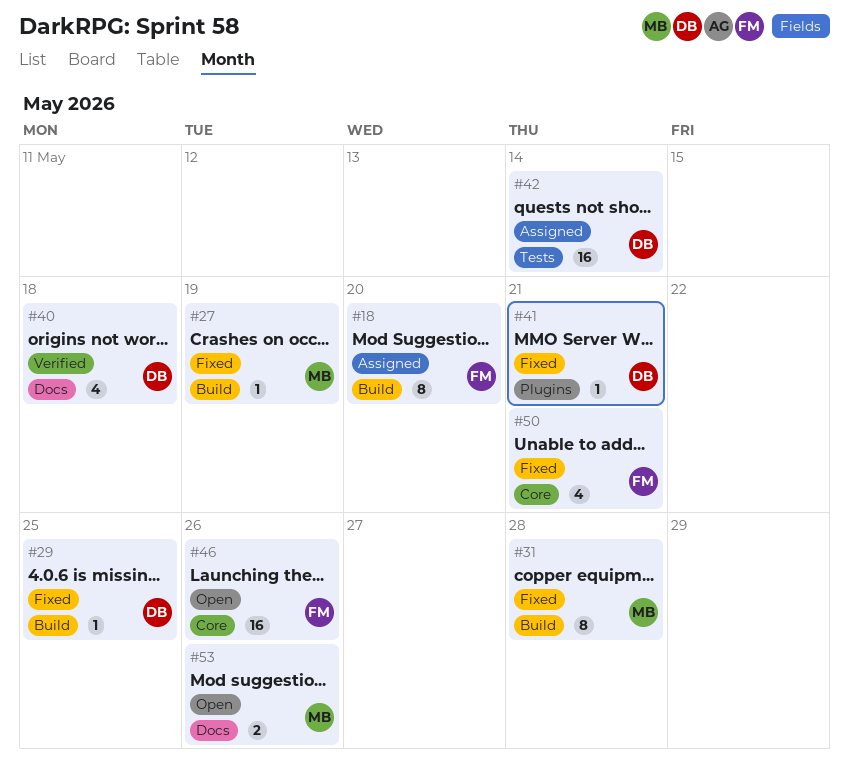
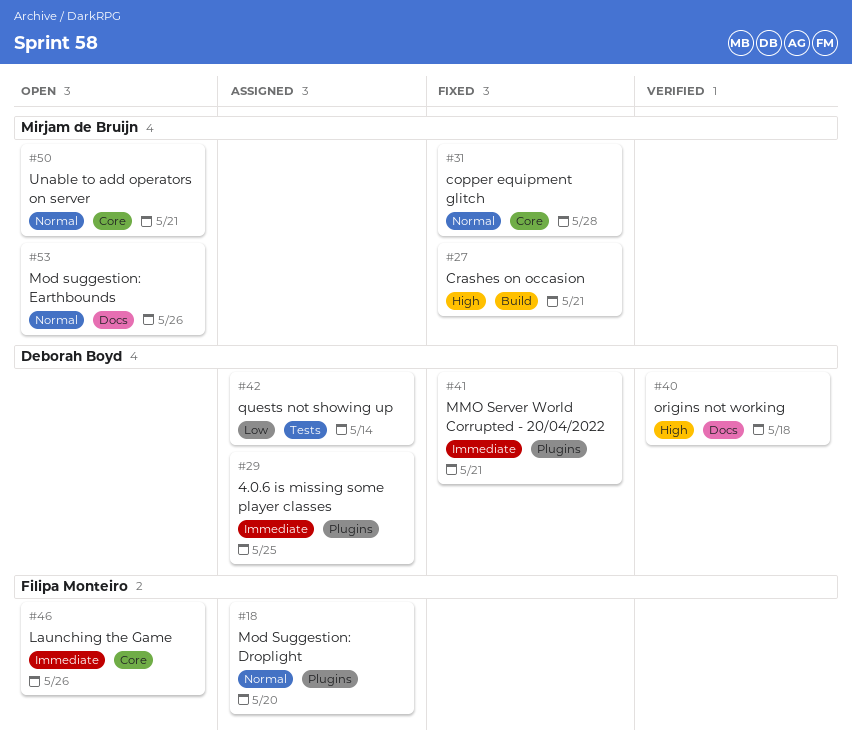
#18, label: Build -> Plugins
#27, due: May 19 -> May 21
#29, status: Fixed -> Assigned
#29, label: Build -> Plugins
#31, label: Build -> Core
#50, status: Fixed -> Open
#50, owner: Filipa Monteiro -> Mirjam de Bruijn

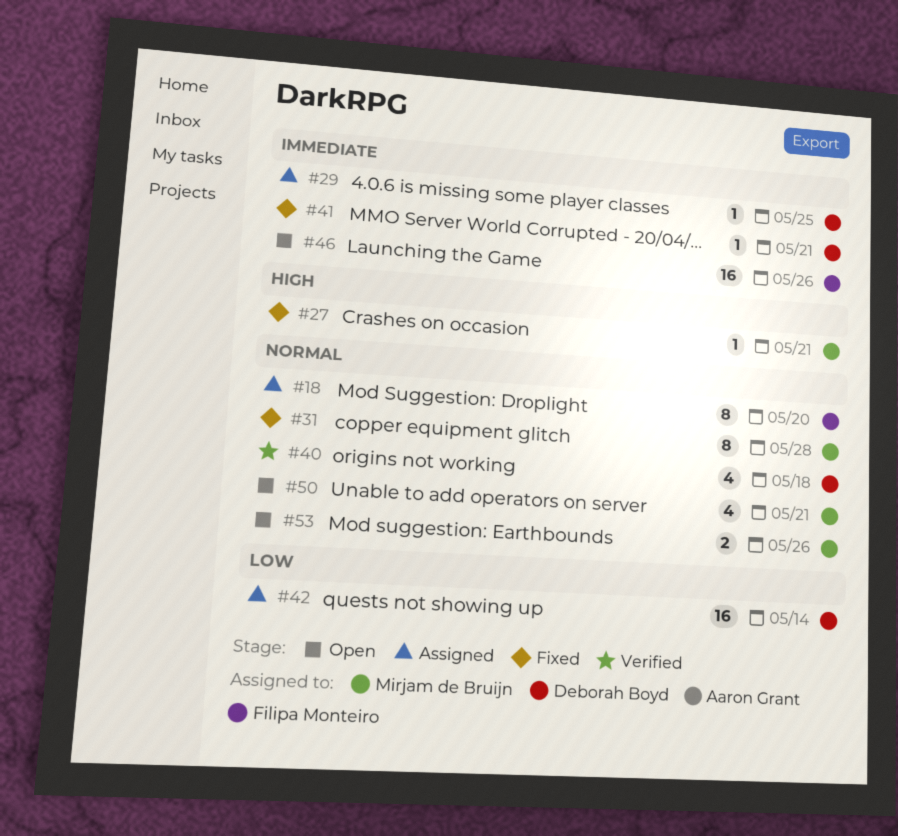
#40, priority: High -> Normal

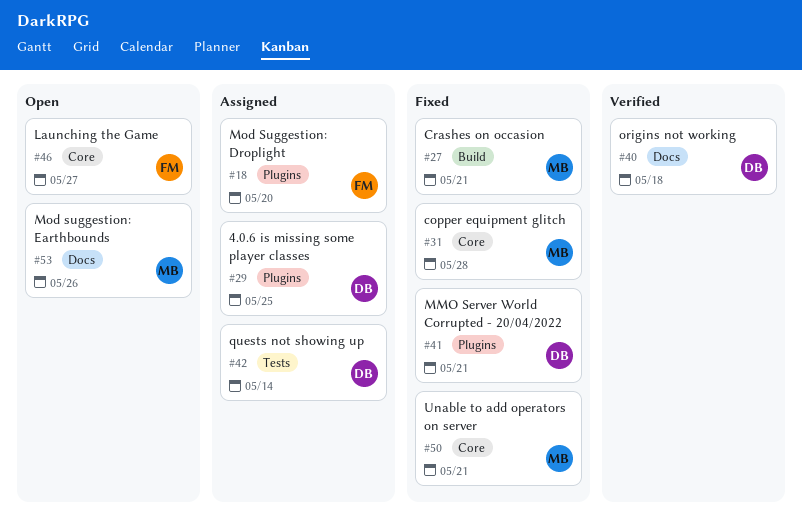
#46, due: May 26 -> May 27
#50, status: Open -> Fixed

